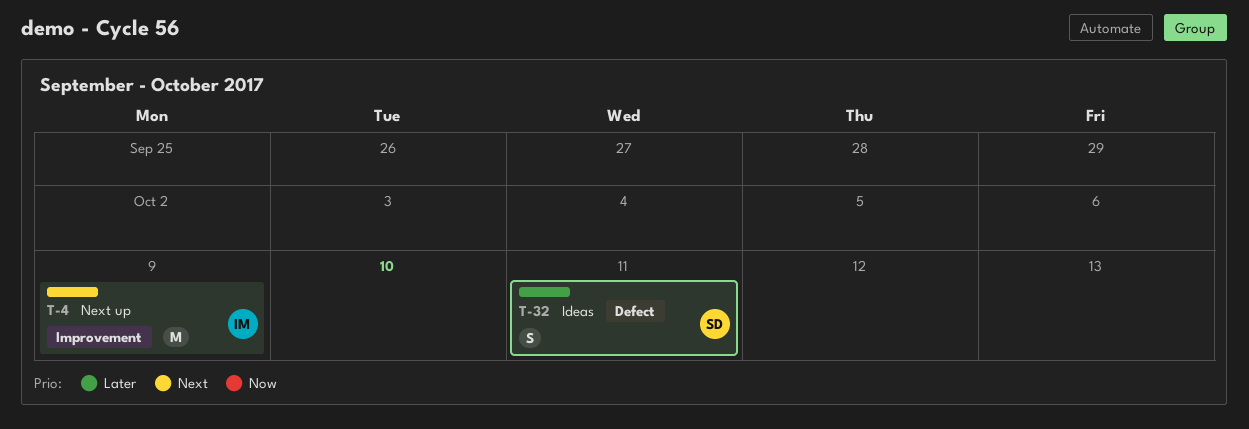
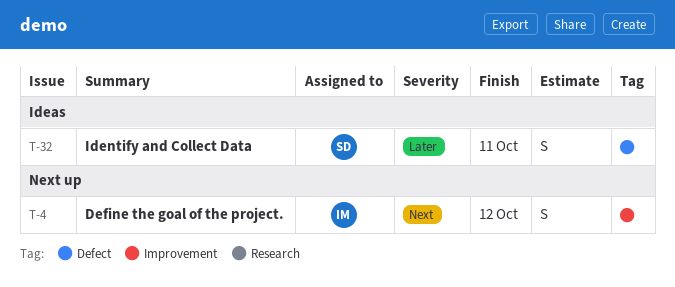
T-4, estimate: M -> S
T-4, due: Oct 9 -> Oct 12

